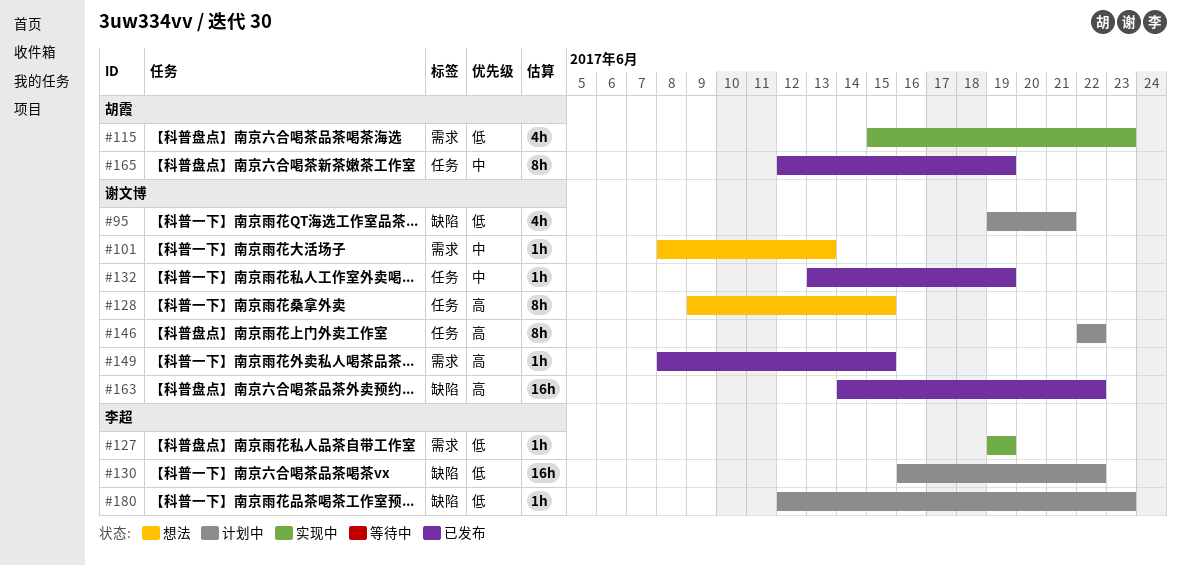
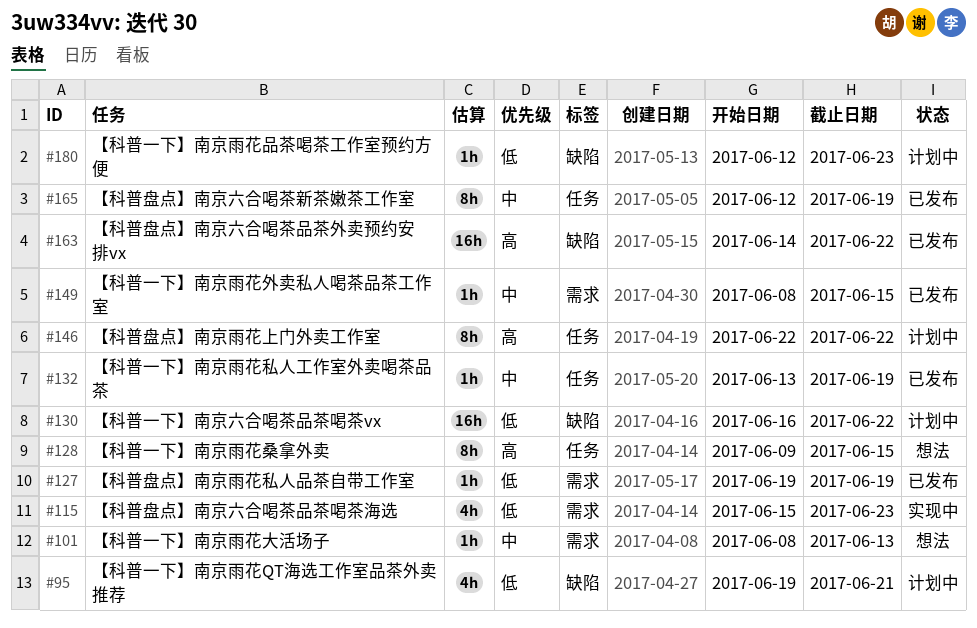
#127, status: 实现中 -> 已发布
#149, priority: 高 -> 中

